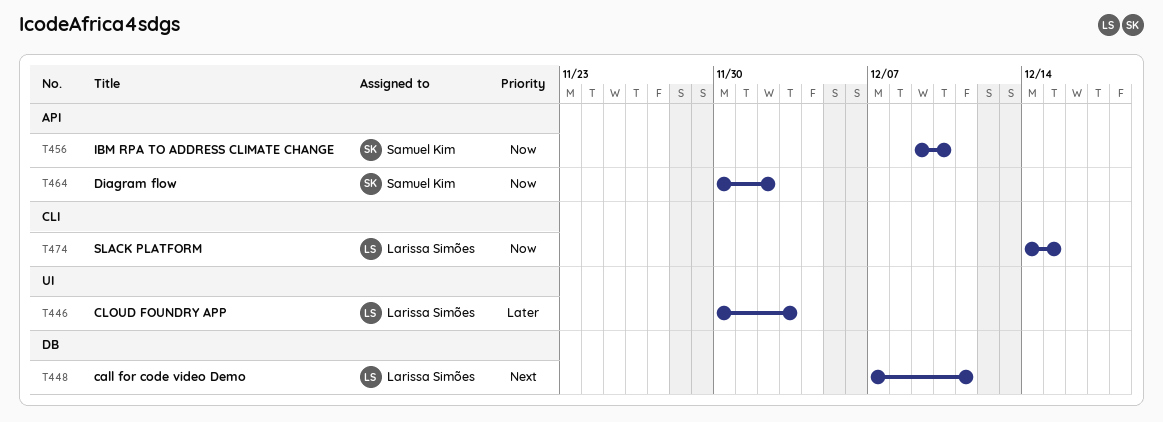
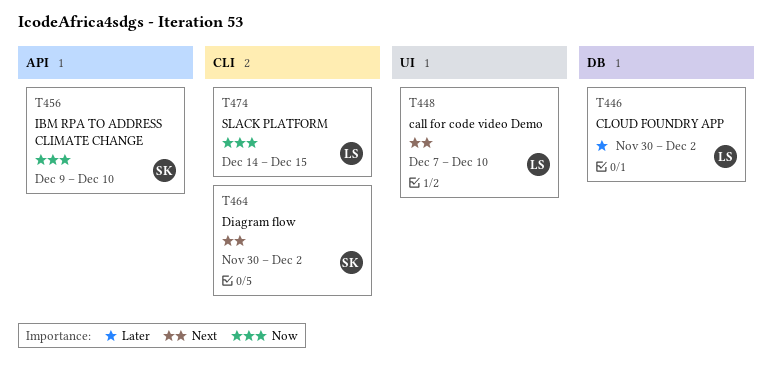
T446, label: UI -> DB
T446, due: Dec 3 -> Dec 2
T448, label: DB -> UI
T448, due: Dec 11 -> Dec 10
T464, priority: Now -> Next
T464, label: API -> CLI

